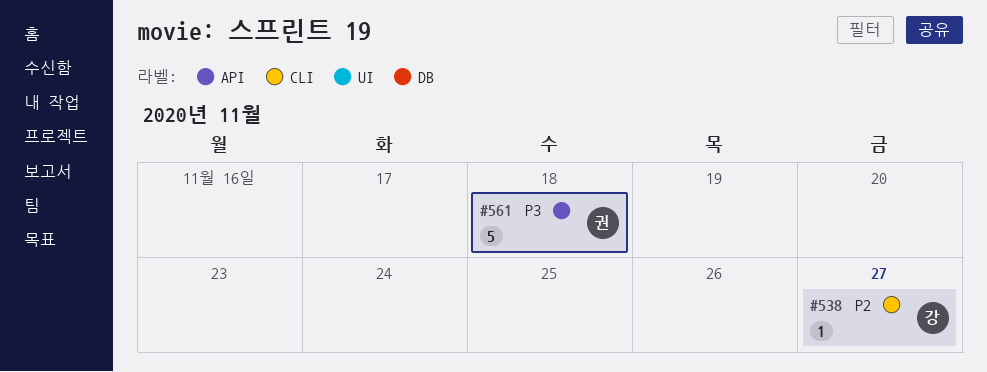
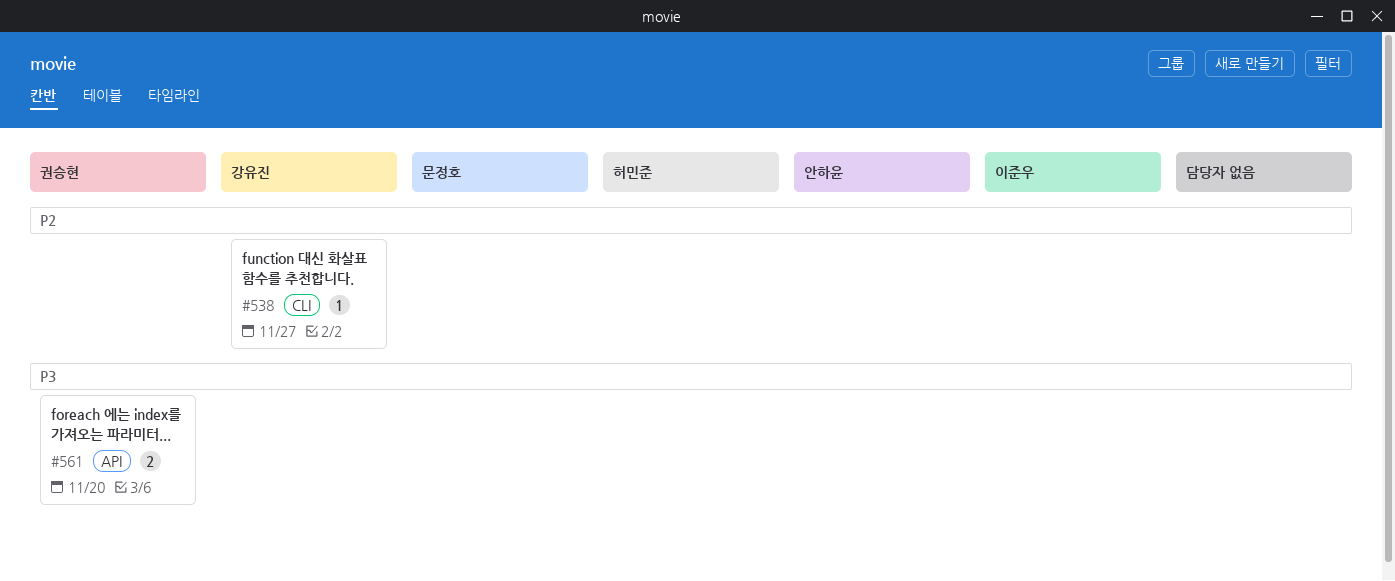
#561, estimate: 5 -> 2
#561, due: Nov 18 -> Nov 20

